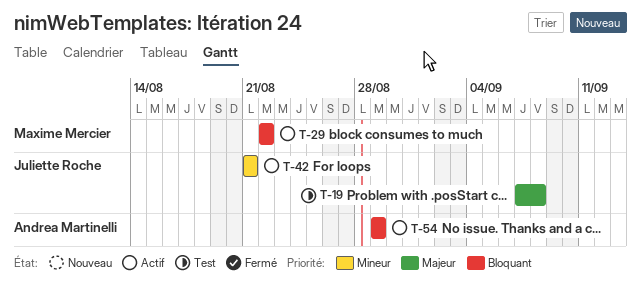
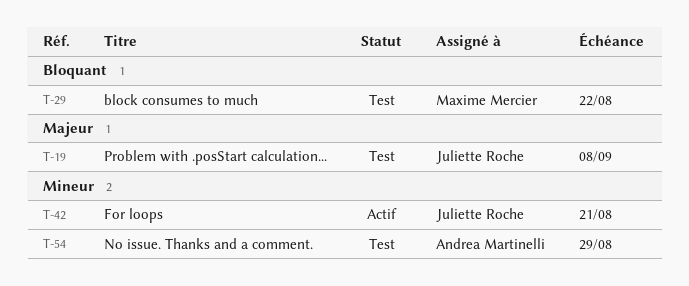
T-29, status: Actif -> Test
T-54, status: Actif -> Test
T-54, priority: Bloquant -> Mineur

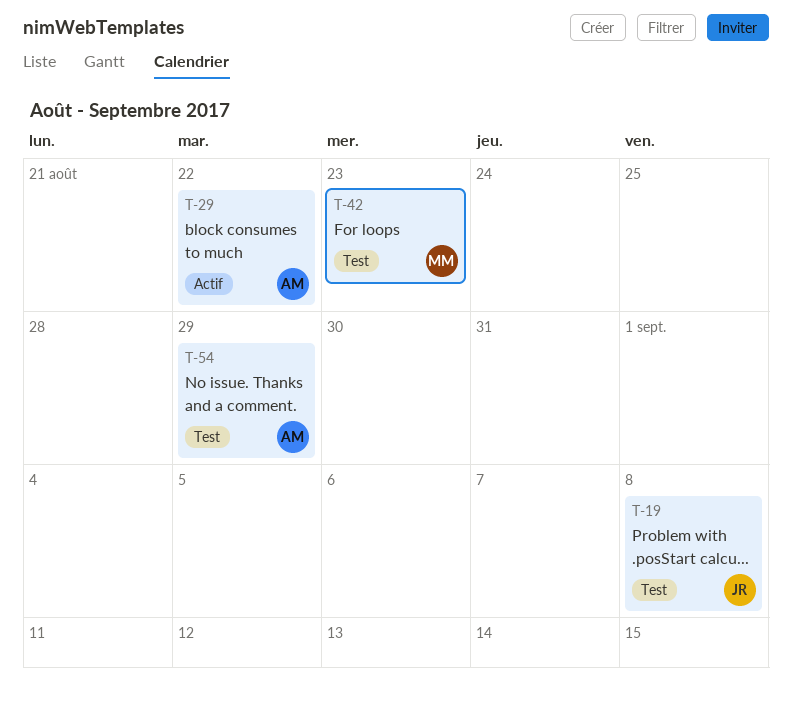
T-29, status: Test -> Actif
T-29, owner: Maxime Mercier -> Andrea Martinelli
T-42, status: Actif -> Test
T-42, owner: Juliette Roche -> Maxime Mercier
T-42, due: Aug 21 -> Aug 23

